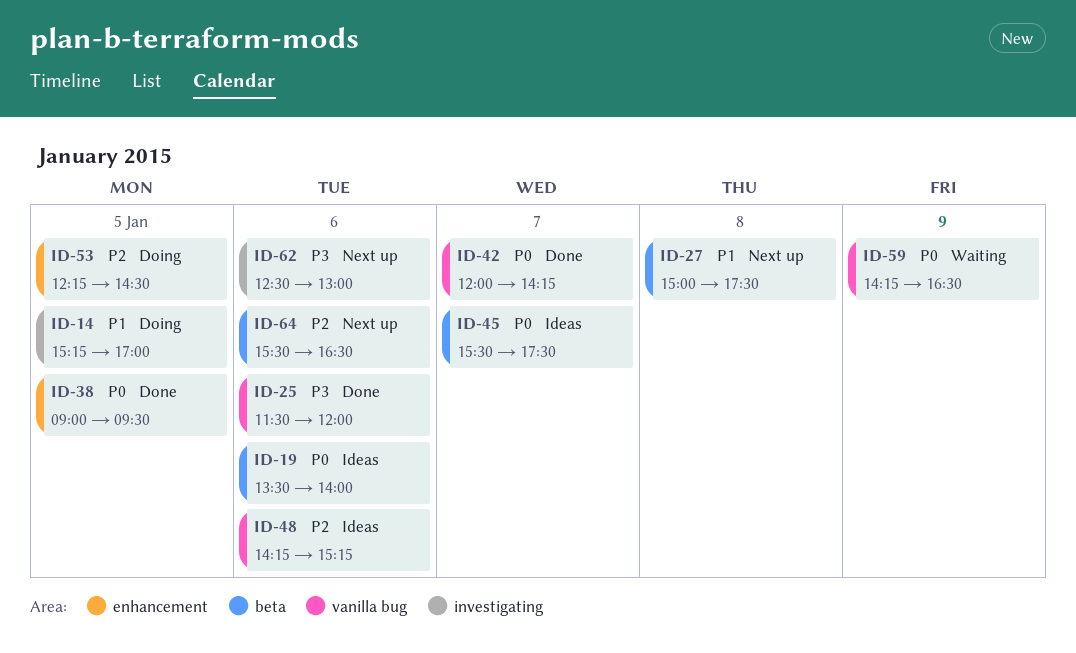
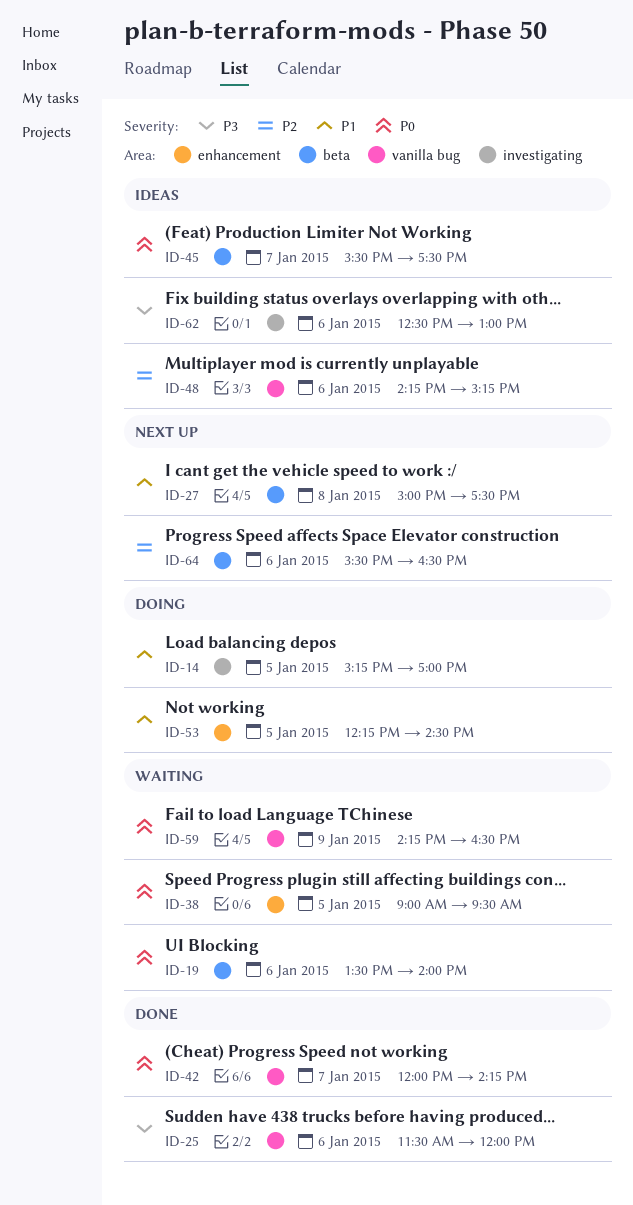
ID-19, status: Ideas -> Waiting
ID-38, status: Done -> Waiting
ID-53, priority: P2 -> P1
ID-62, status: Next up -> Ideas

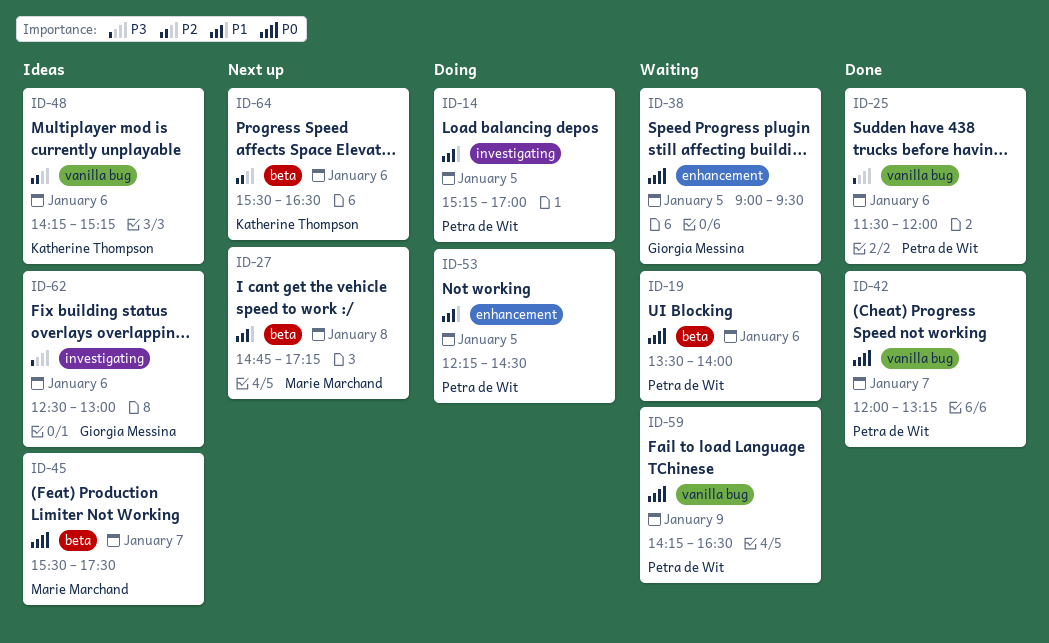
ID-27, begins: 15:00 -> 14:45
ID-27, ends: 17:30 -> 17:15
ID-42, ends: 14:15 -> 13:15

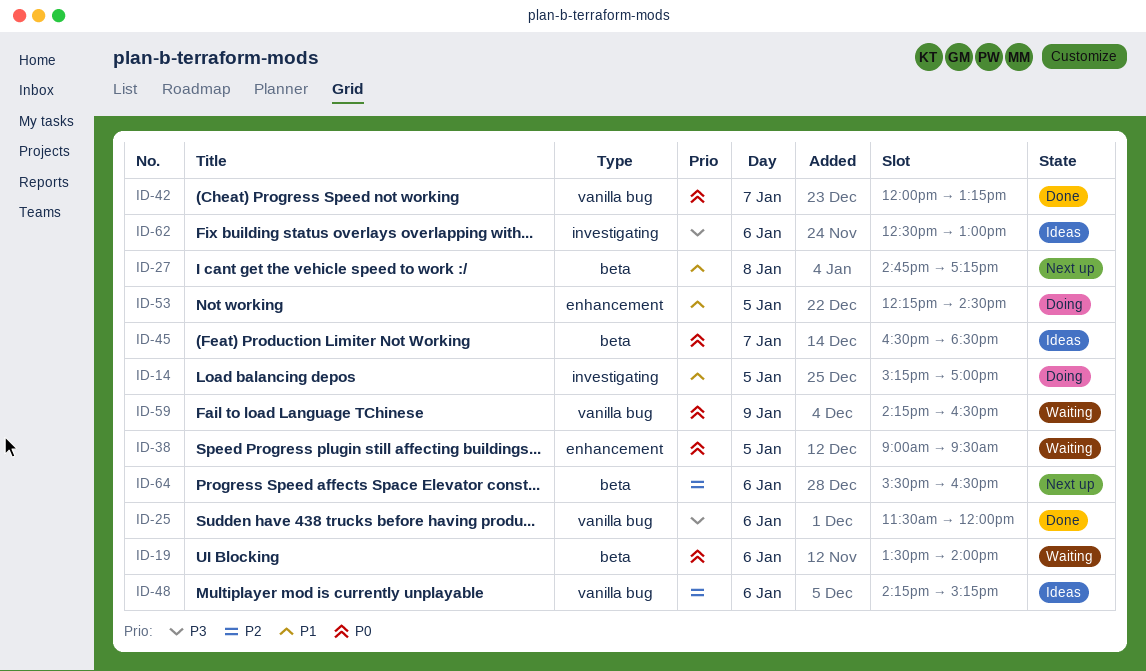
ID-45, begins: 15:30 -> 16:30
ID-45, ends: 17:30 -> 18:30

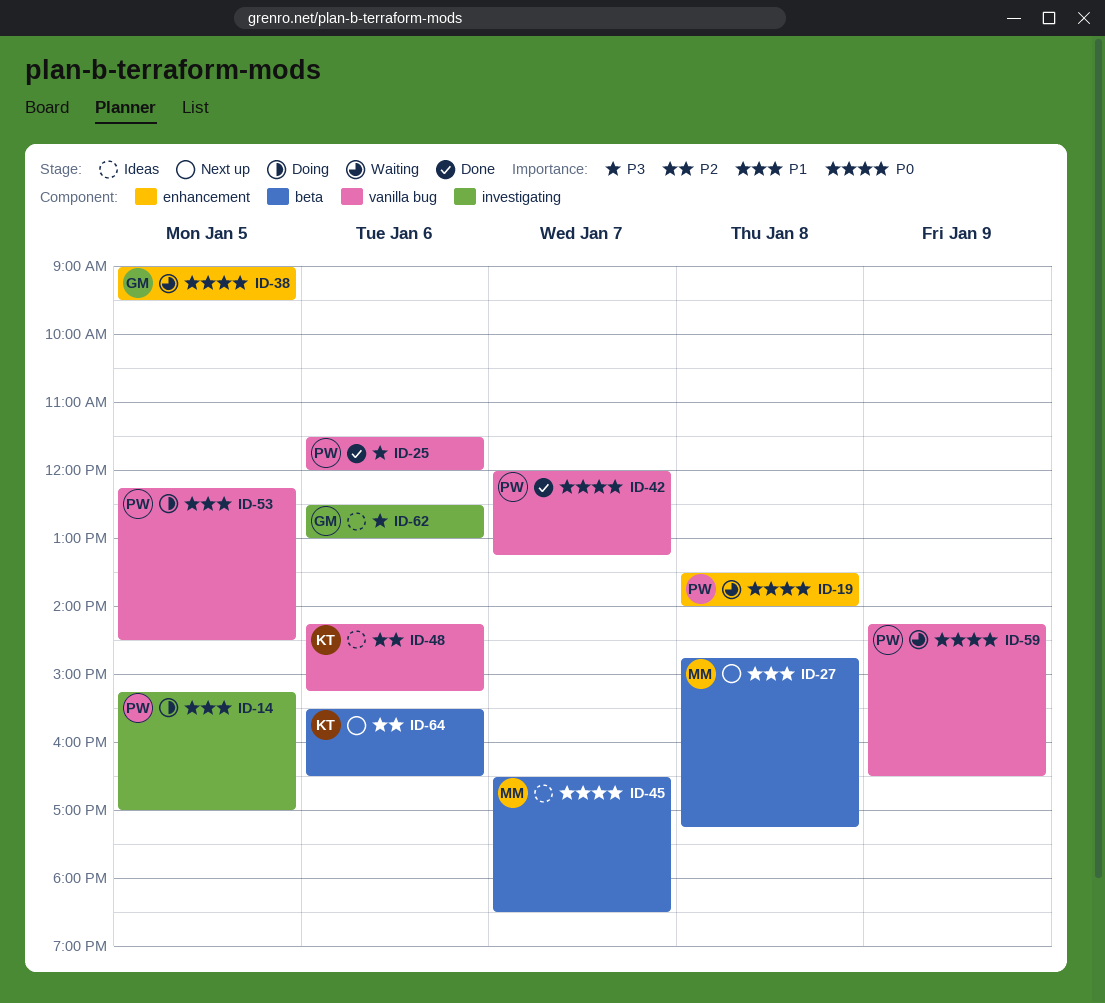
ID-19, label: beta -> enhancement
ID-19, day: Jan 6 -> Jan 8
ID-53, label: enhancement -> vanilla bug

